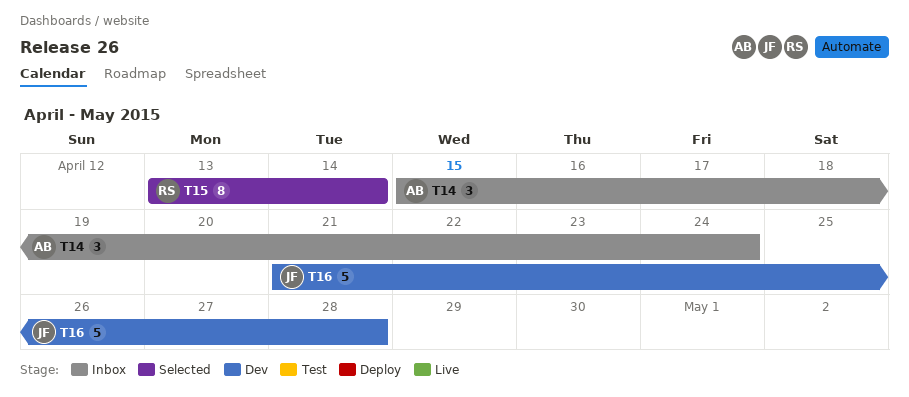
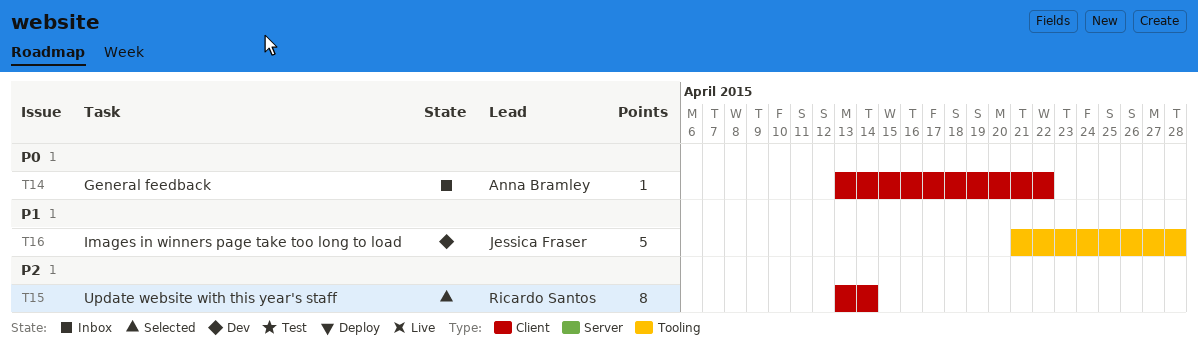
T14, estimate: 3 -> 1
T14, start: Apr 15 -> Apr 13
T14, due: Apr 24 -> Apr 22

